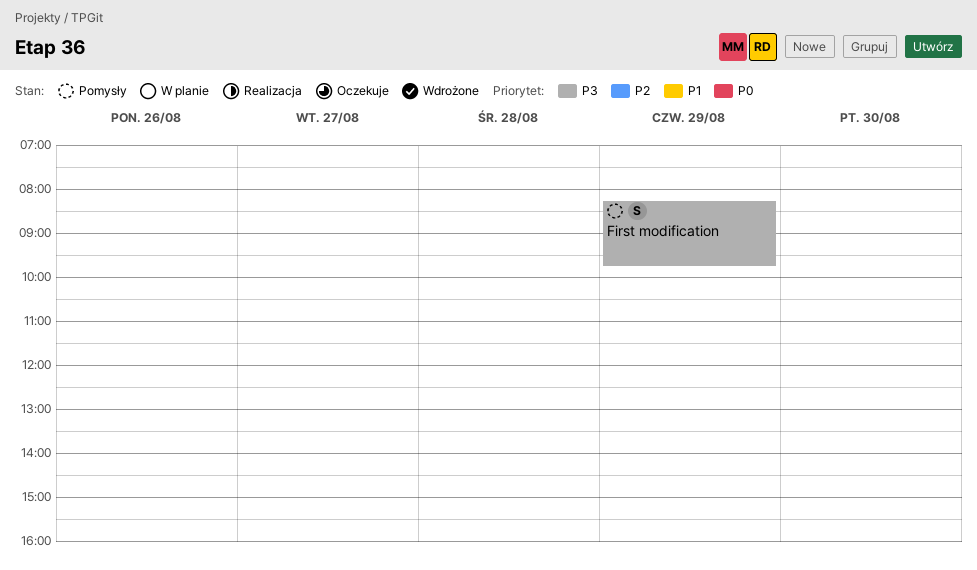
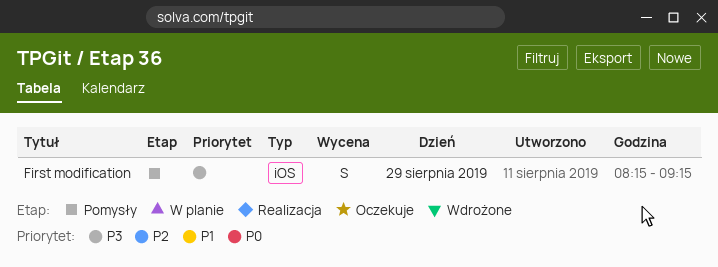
First modification, ends: 09:45 -> 09:15

